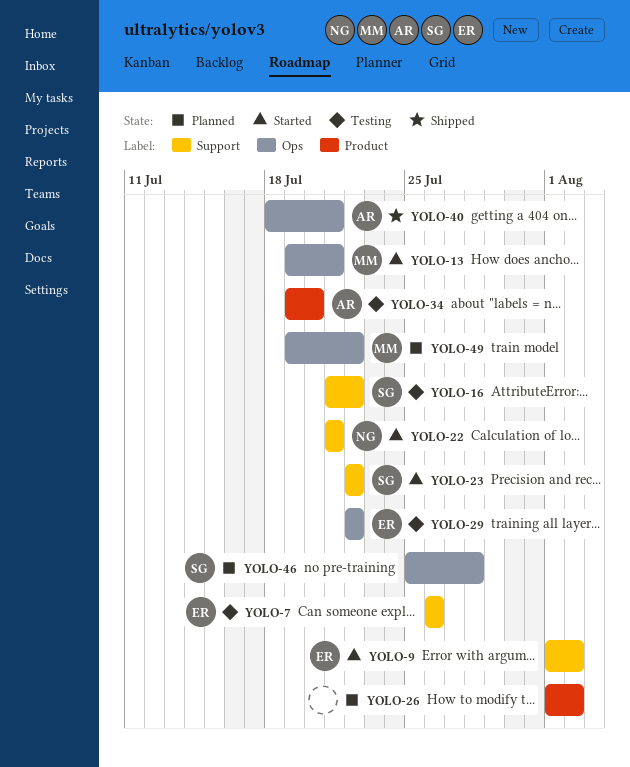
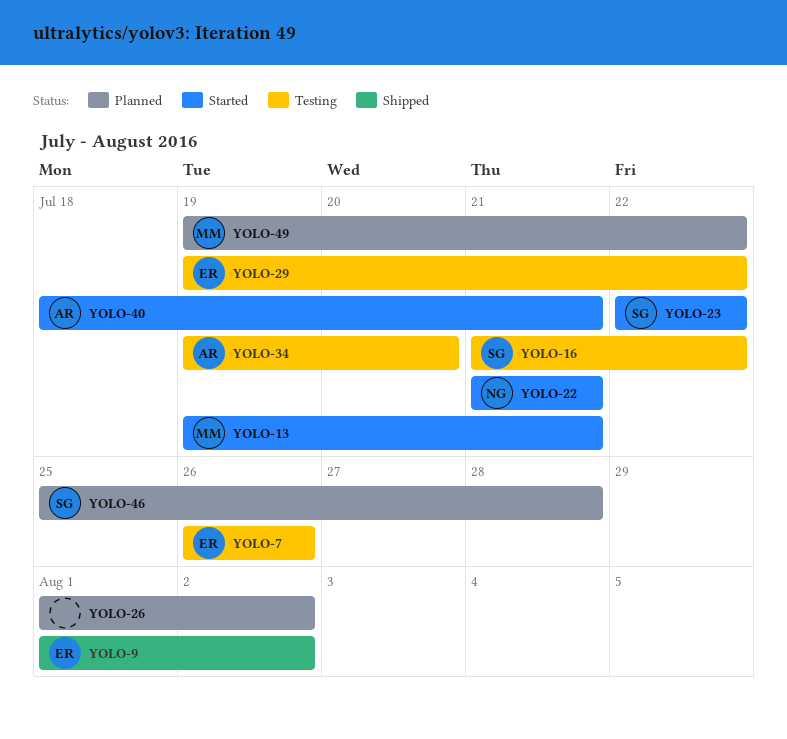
YOLO-9, status: Started -> Shipped
YOLO-29, start: Jul 22 -> Jul 19
YOLO-40, status: Shipped -> Started

